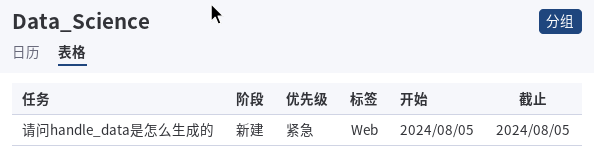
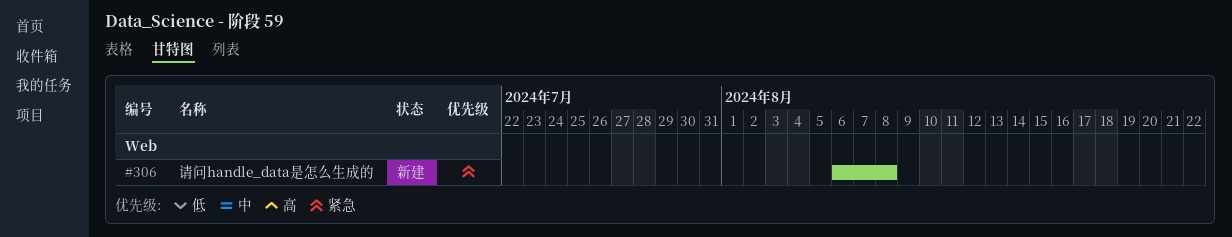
请问handle_data是怎么生成的, start: Aug 5 -> Aug 6
请问handle_data是怎么生成的, due: Aug 5 -> Aug 8

